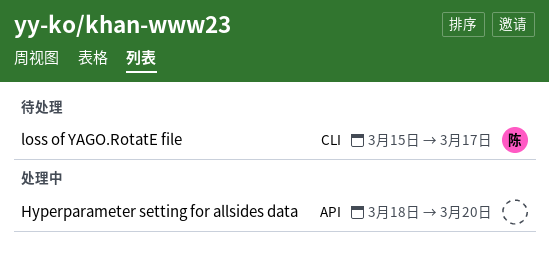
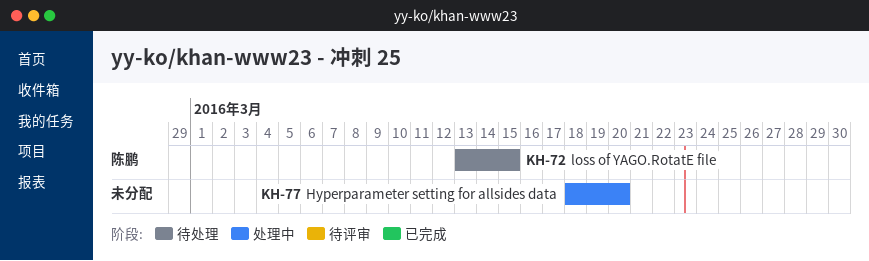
loss of YAGO.RotatE file, start: Mar 15 -> Mar 13
loss of YAGO.RotatE file, due: Mar 17 -> Mar 15

